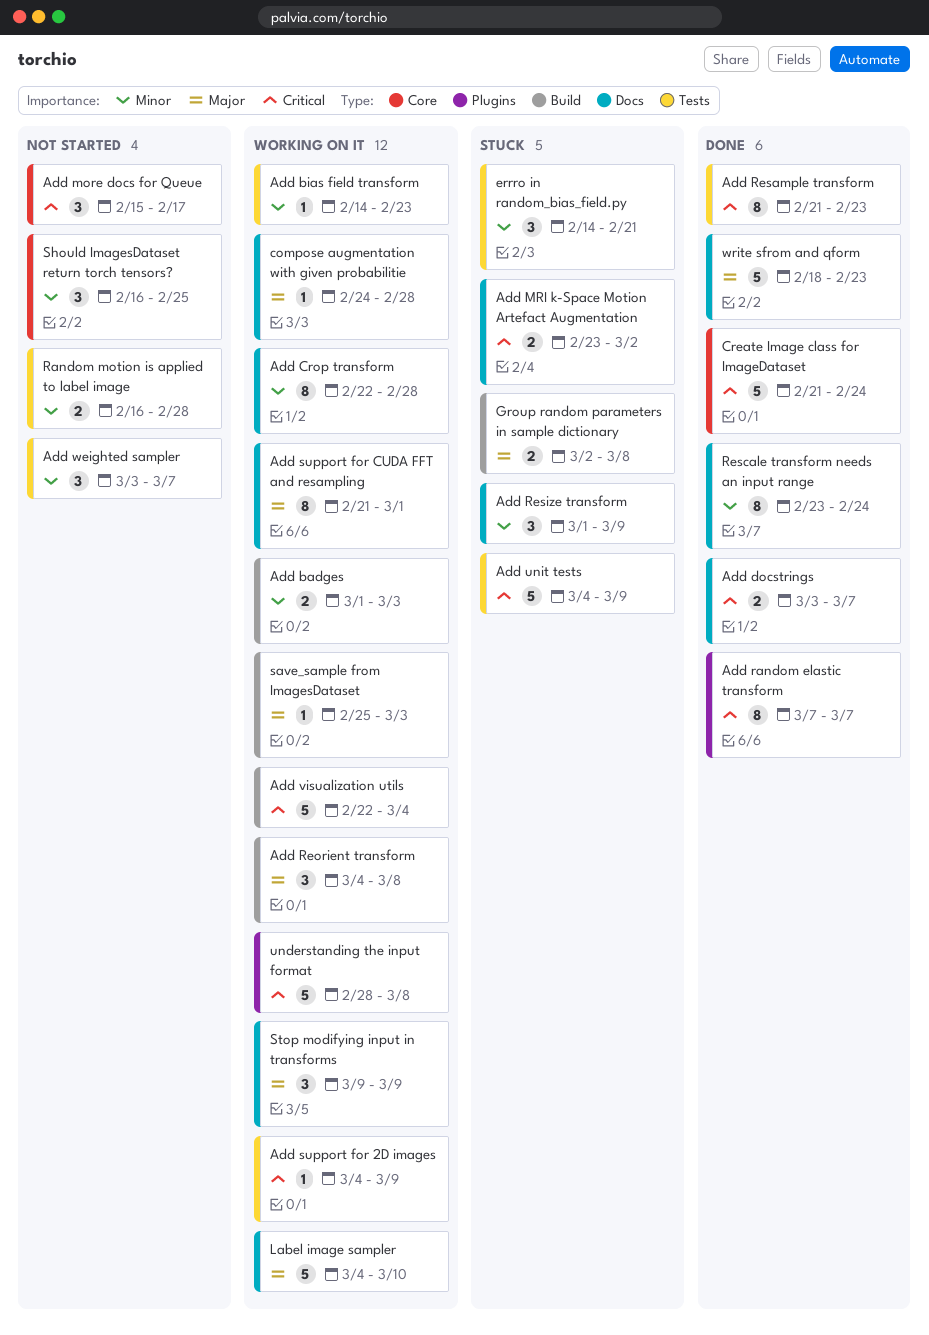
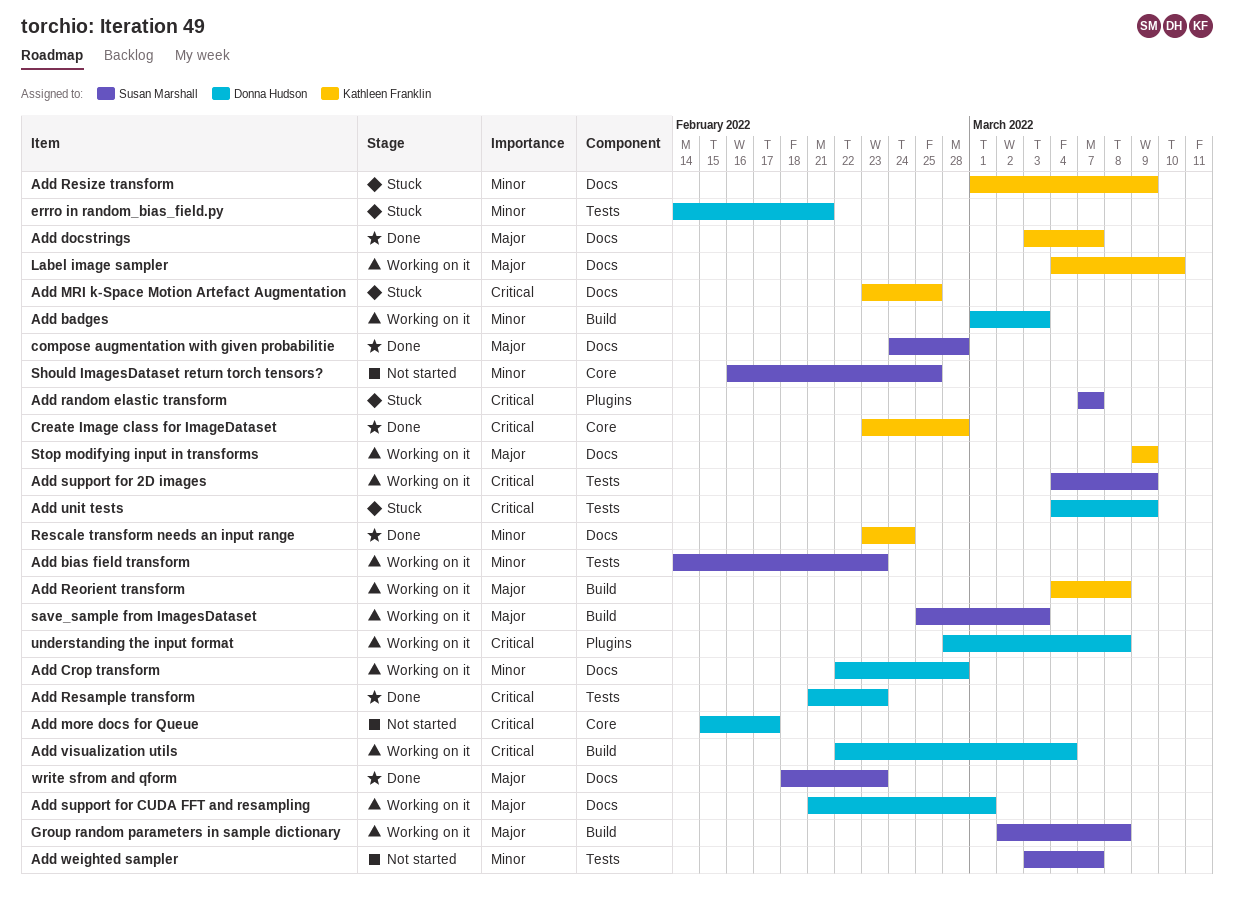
Add docstrings, priority: Critical -> Major
Add MRI k-Space Motion Artefact Augmentation, due: Mar 2 -> Feb 25
Add random elastic transform, status: Done -> Stuck
compose augmentation with given probabilitie, status: Working on it -> Done
Create Image class for ImageDataset, start: Feb 21 -> Feb 23
Create Image class for ImageDataset, due: Feb 24 -> Feb 28
Group random parameters in sample dictionary, status: Stuck -> Working on it
Random motion is applied to label image: present -> none

